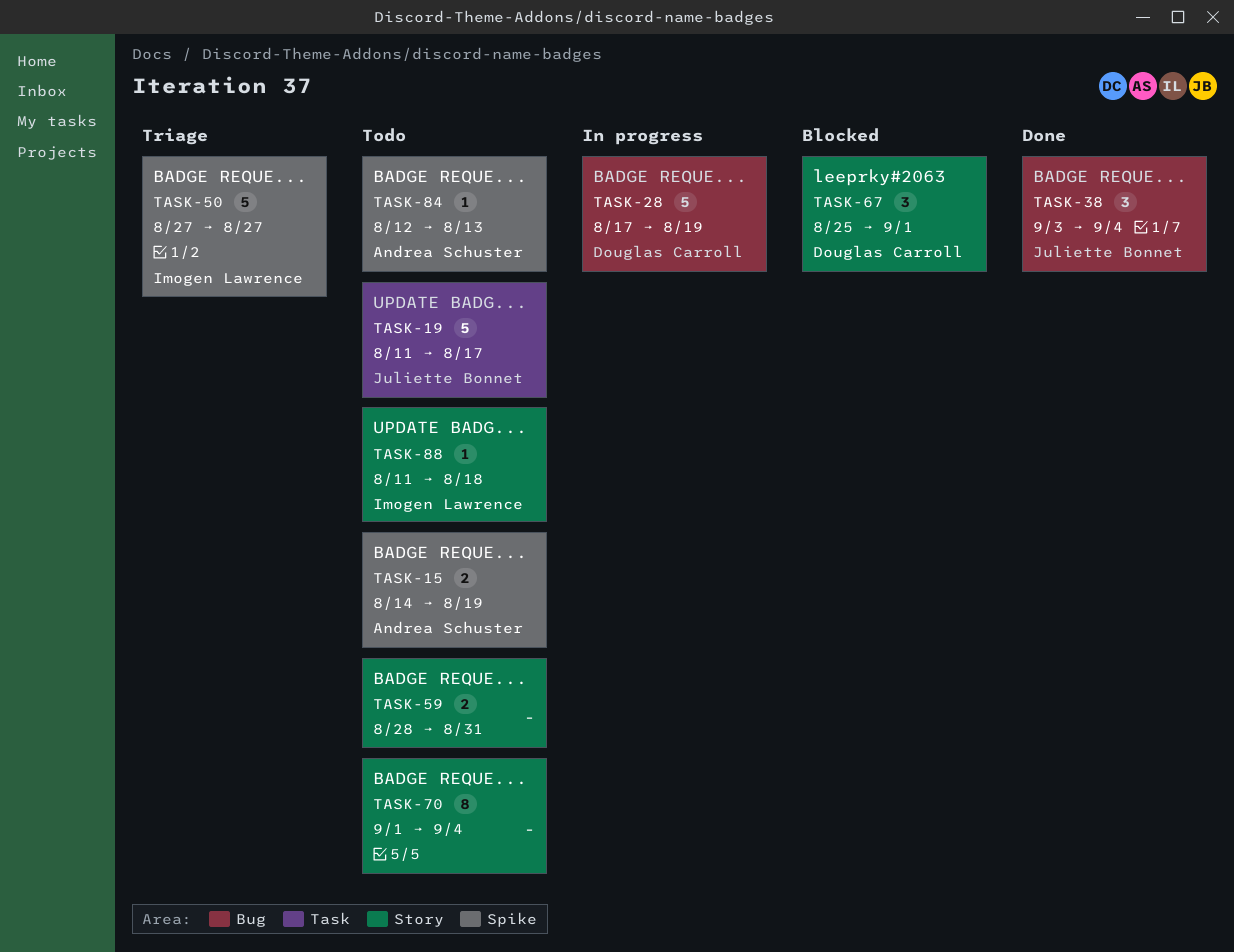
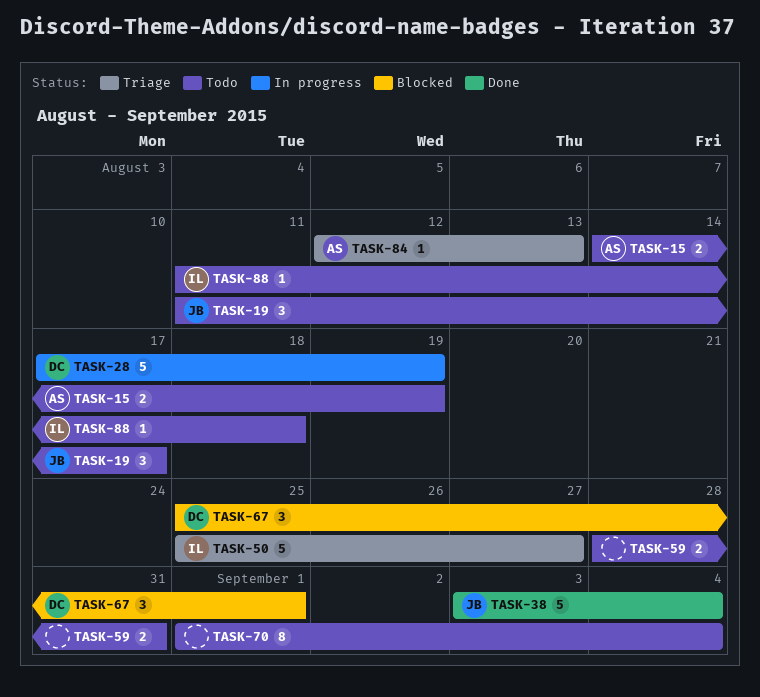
TASK-19, estimate: 5 -> 3
TASK-38, estimate: 3 -> 5
TASK-50, start: Aug 27 -> Aug 25
TASK-84, status: Todo -> Triage

